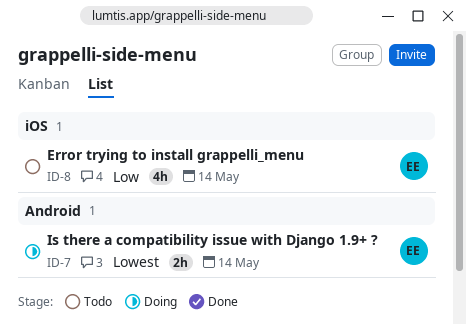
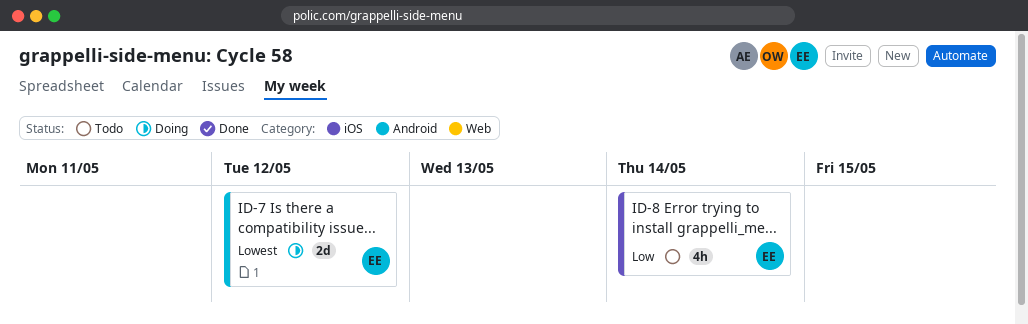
ID-7, estimate: 2h -> 2d
ID-7, due: May 14 -> May 12

